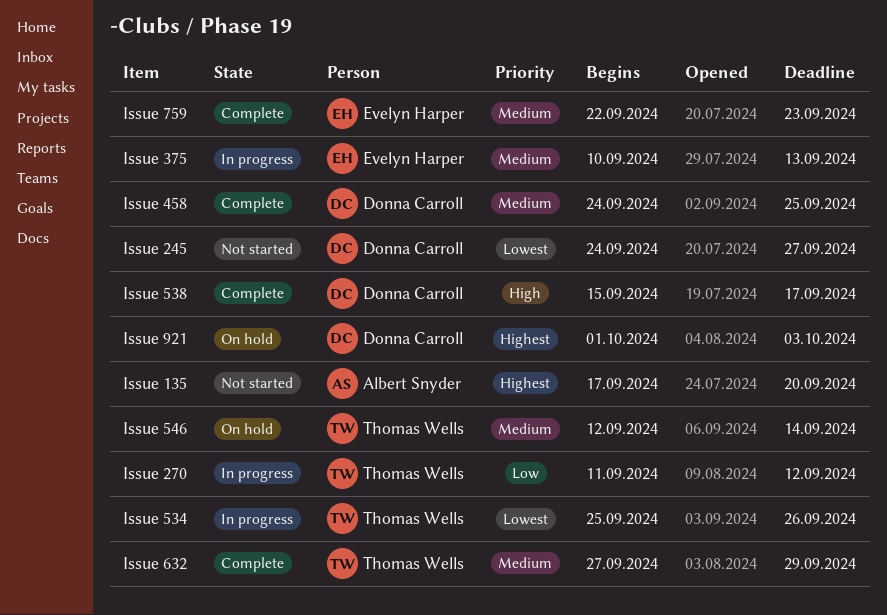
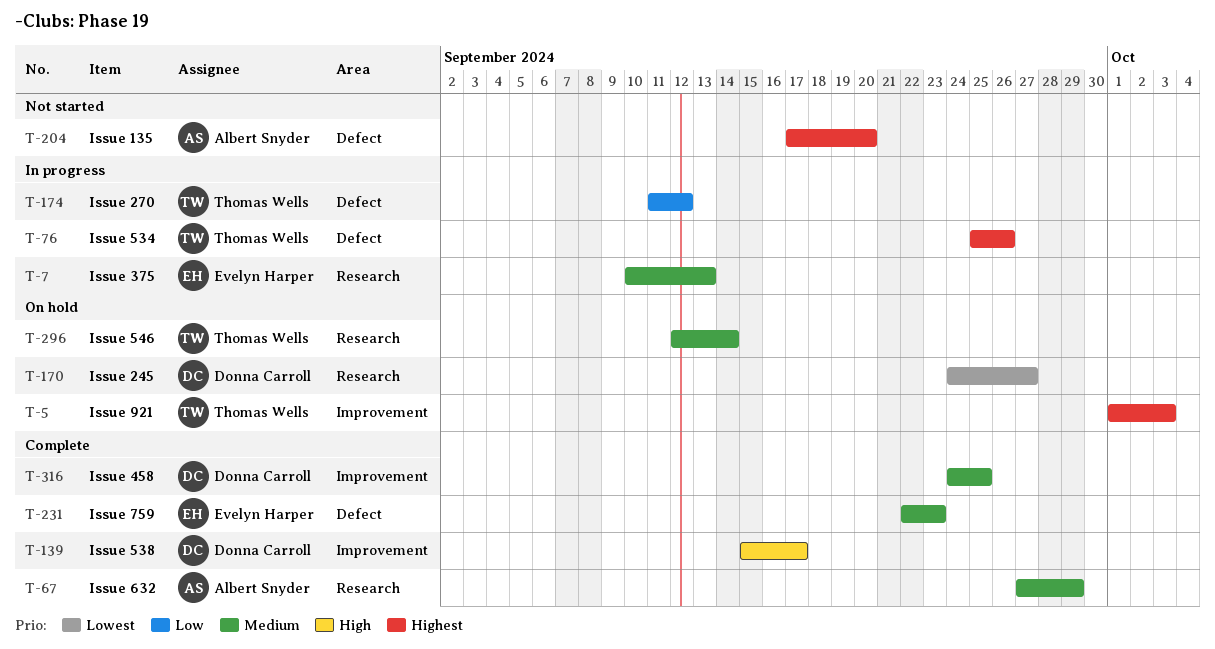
Issue 245, status: Not started -> On hold
Issue 534, priority: Lowest -> Highest
Issue 632, owner: Thomas Wells -> Albert Snyder
Issue 921, owner: Donna Carroll -> Thomas Wells

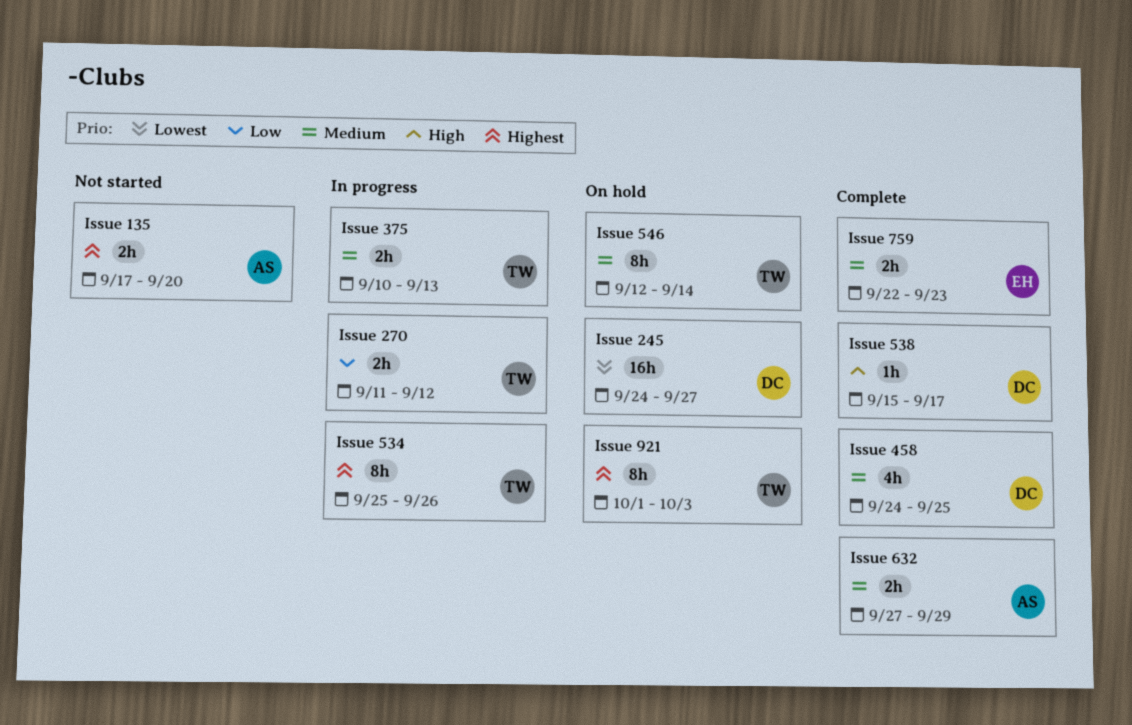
Issue 375, owner: Evelyn Harper -> Thomas Wells

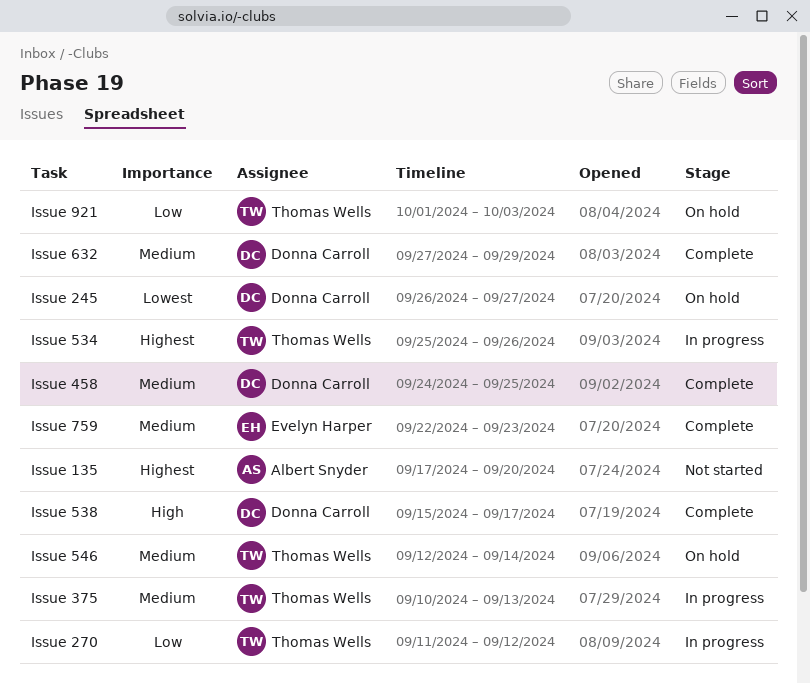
Issue 245, start: Sep 24 -> Sep 26
Issue 632, owner: Albert Snyder -> Donna Carroll
Issue 921, priority: Highest -> Low

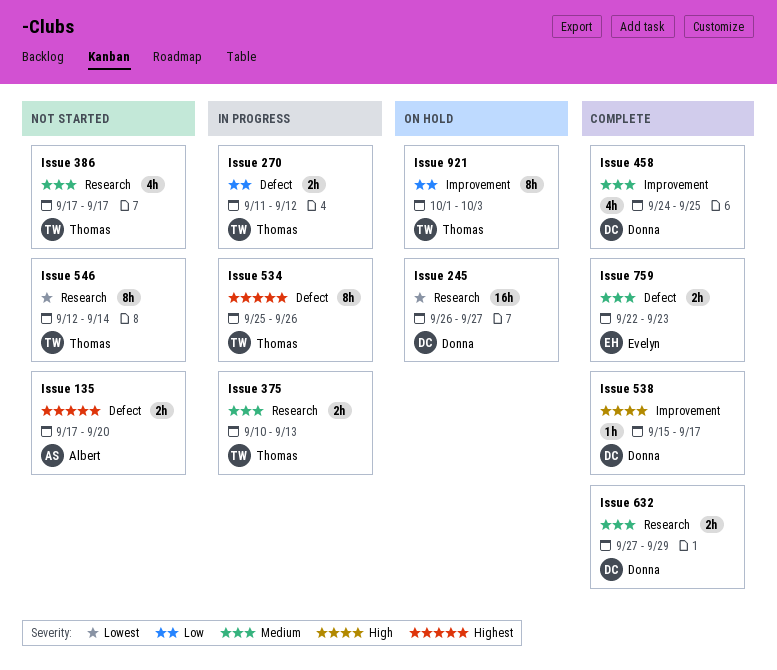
Issue 386: none -> present
Issue 546, status: On hold -> Not started
Issue 546, priority: Medium -> Lowest

